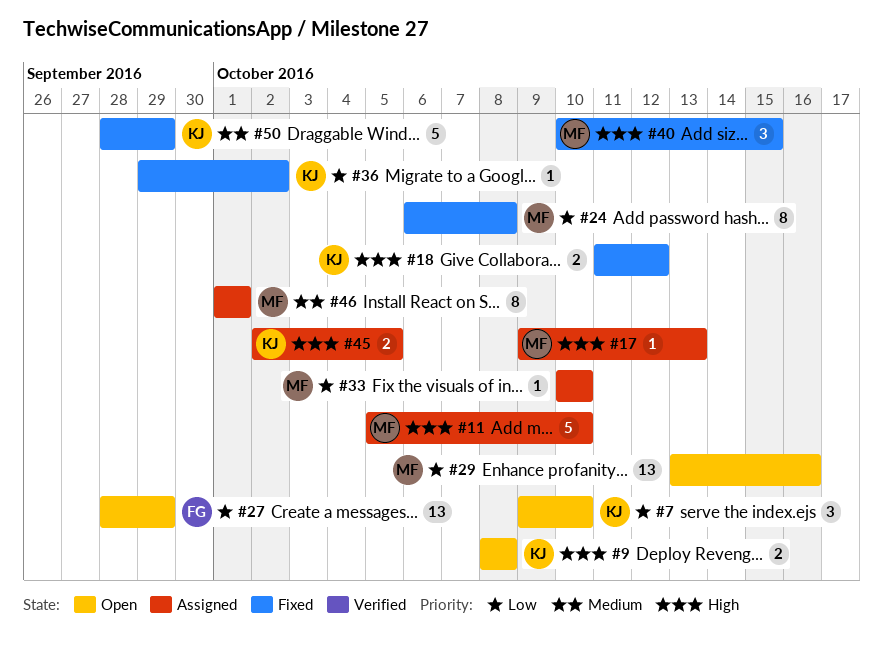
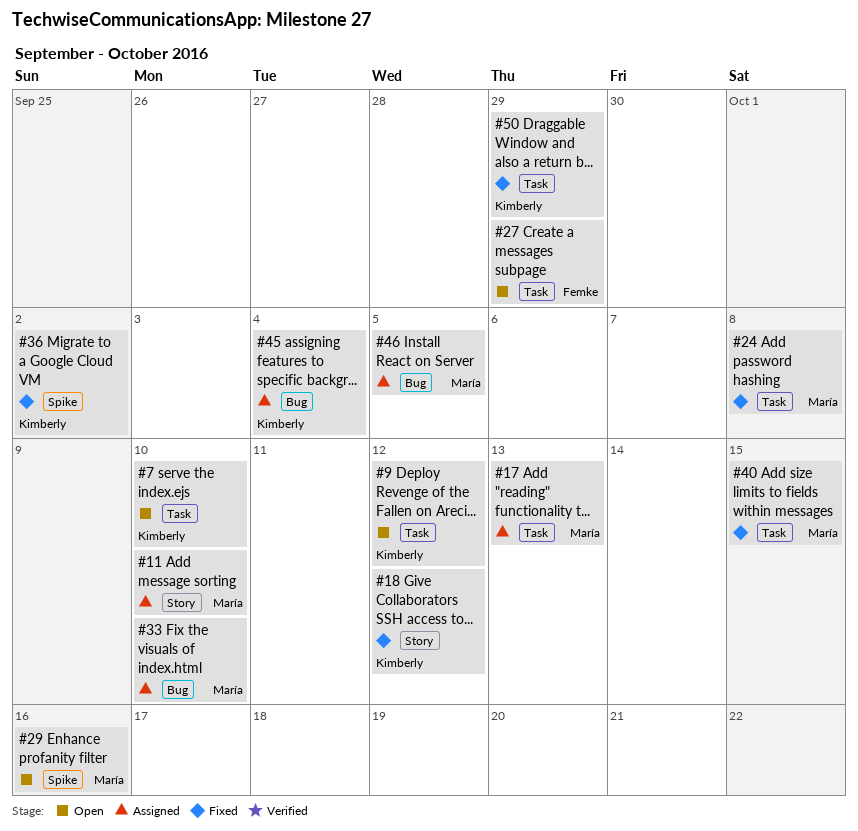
#9, due: Oct 8 -> Oct 12
#45, due: Oct 5 -> Oct 4
#46, due: Oct 1 -> Oct 5

